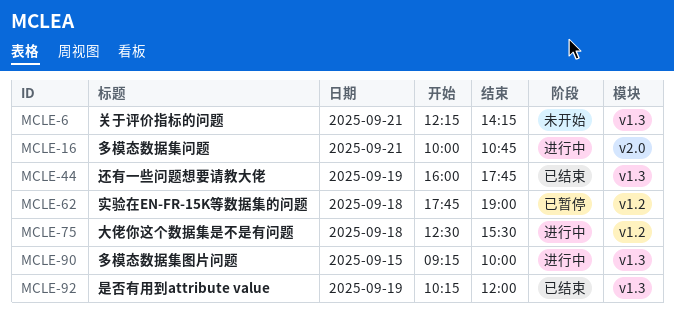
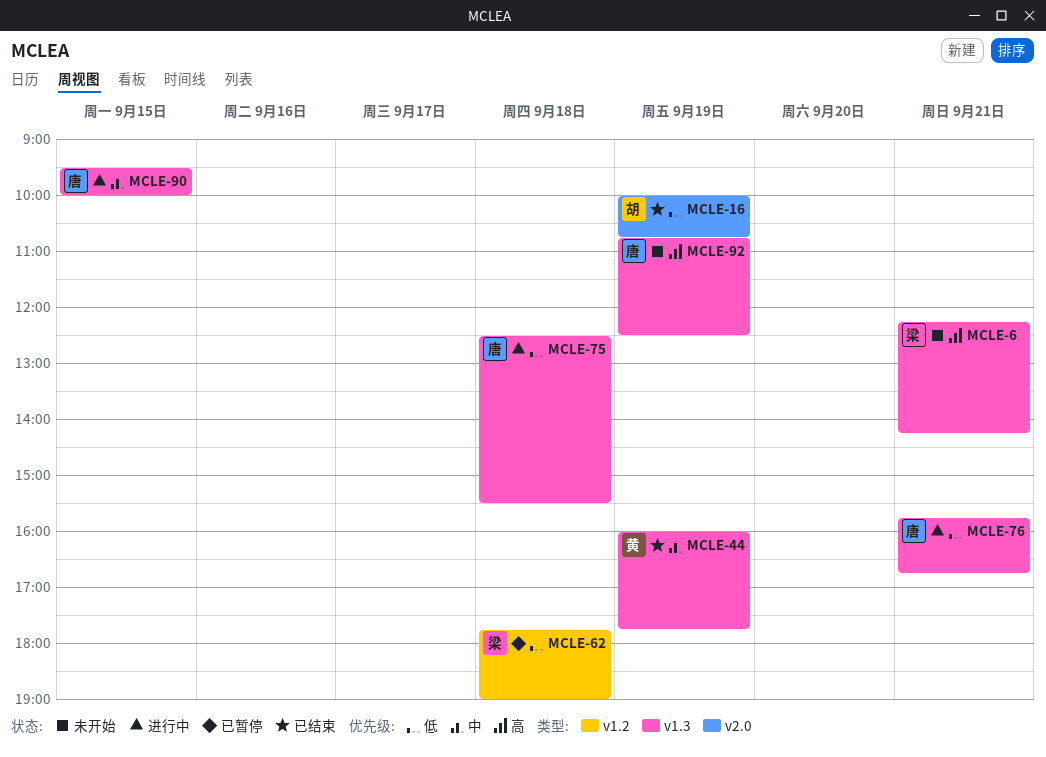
MCLE-16, status: 进行中 -> 已结束
MCLE-16, day: Sep 21 -> Sep 19
MCLE-75, label: v1.2 -> v1.3
MCLE-76: none -> present
MCLE-90, begins: 09:15 -> 09:30
MCLE-92, status: 已结束 -> 未开始
MCLE-92, begins: 10:15 -> 10:45
MCLE-92, ends: 12:00 -> 12:30

